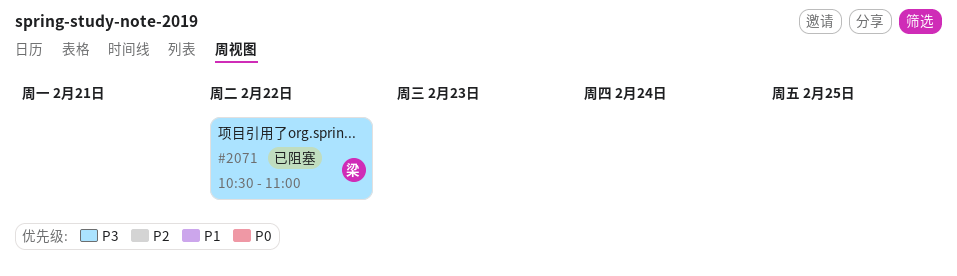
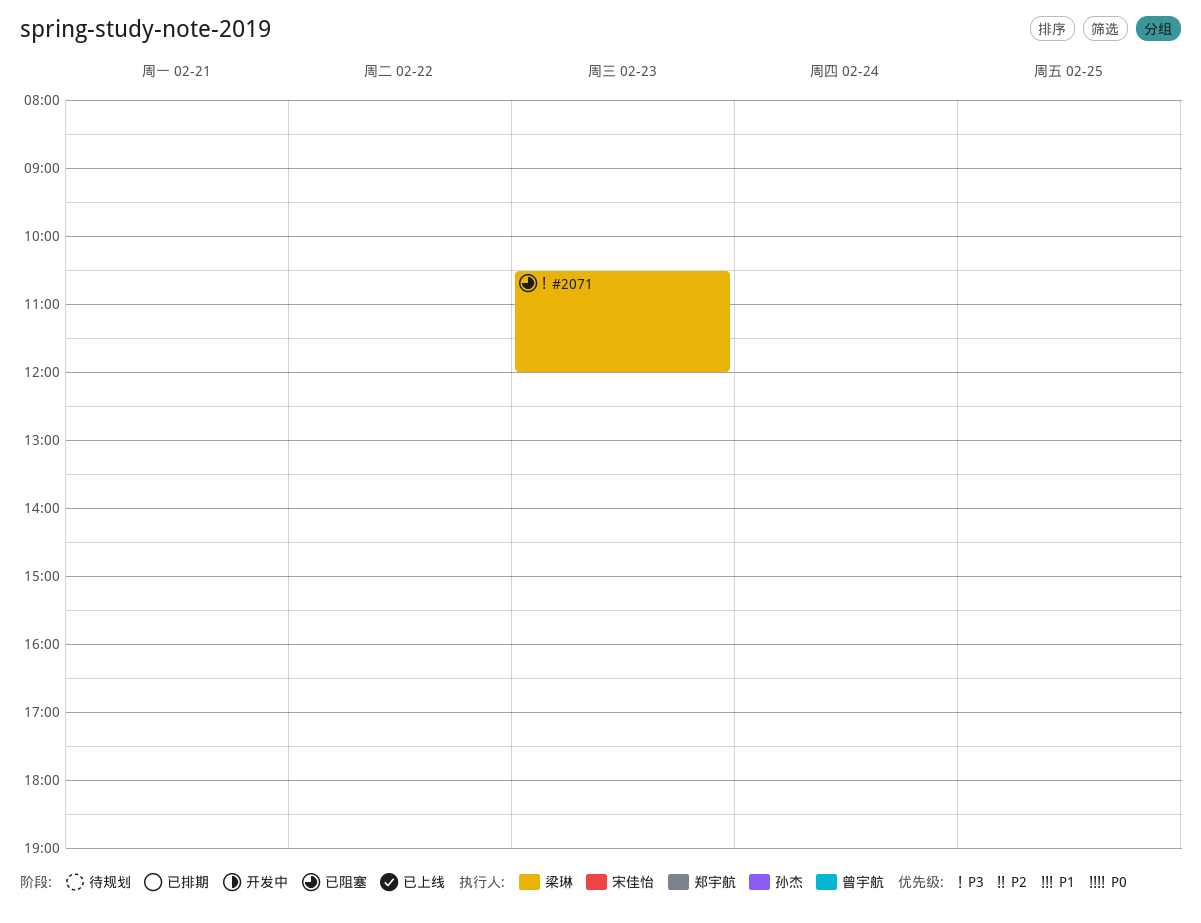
#2071, day: Feb 22 -> Feb 23
#2071, ends: 11:00 -> 12:00

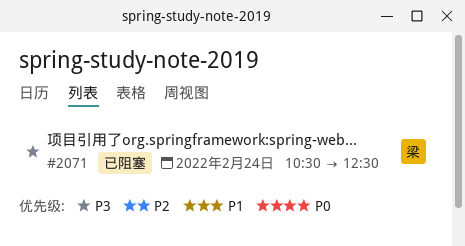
#2071, day: Feb 23 -> Feb 24
#2071, ends: 12:00 -> 12:30

